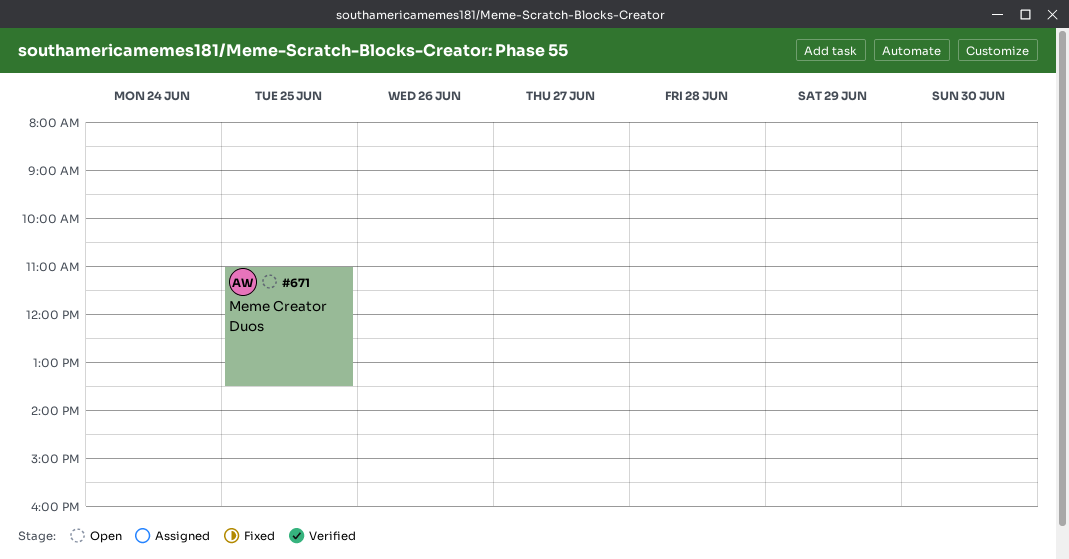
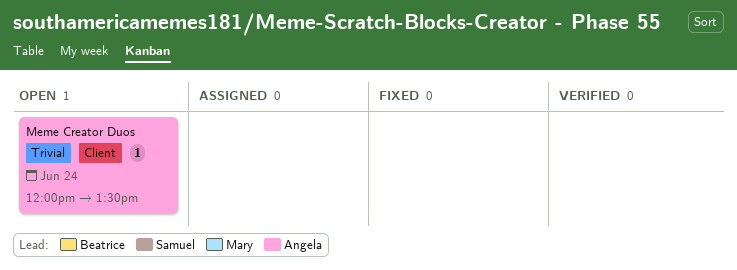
Meme Creator Duos, day: Jun 25 -> Jun 24
Meme Creator Duos, begins: 11:00 -> 12:00

